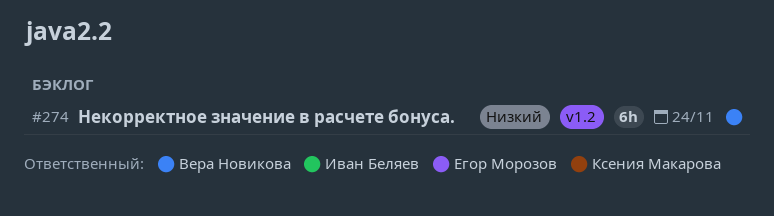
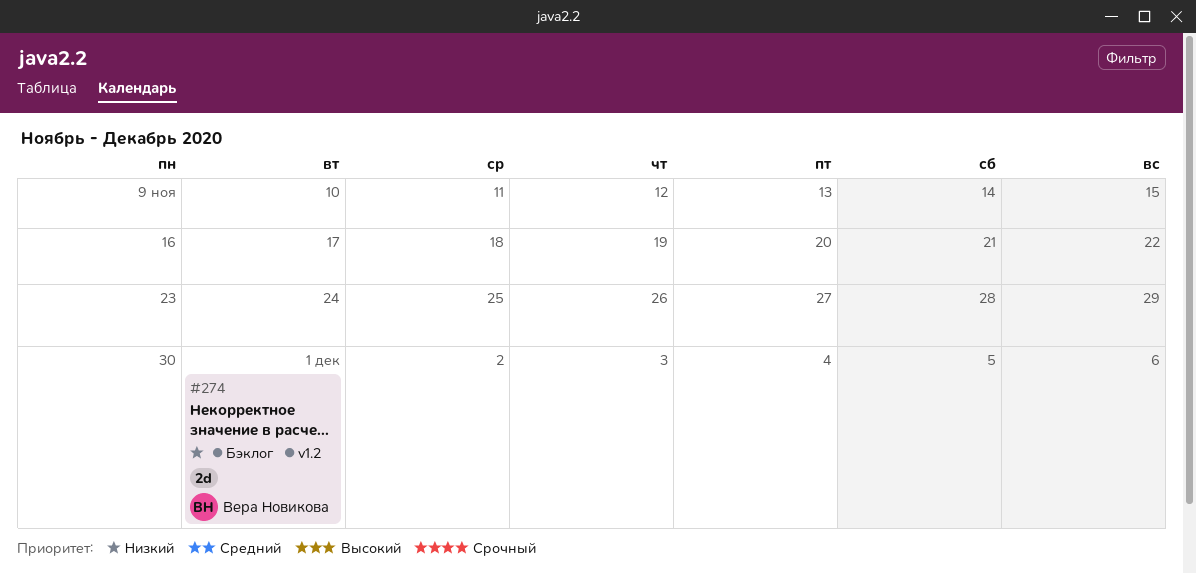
#274, estimate: 6h -> 2d
#274, due: Nov 24 -> Dec 1

